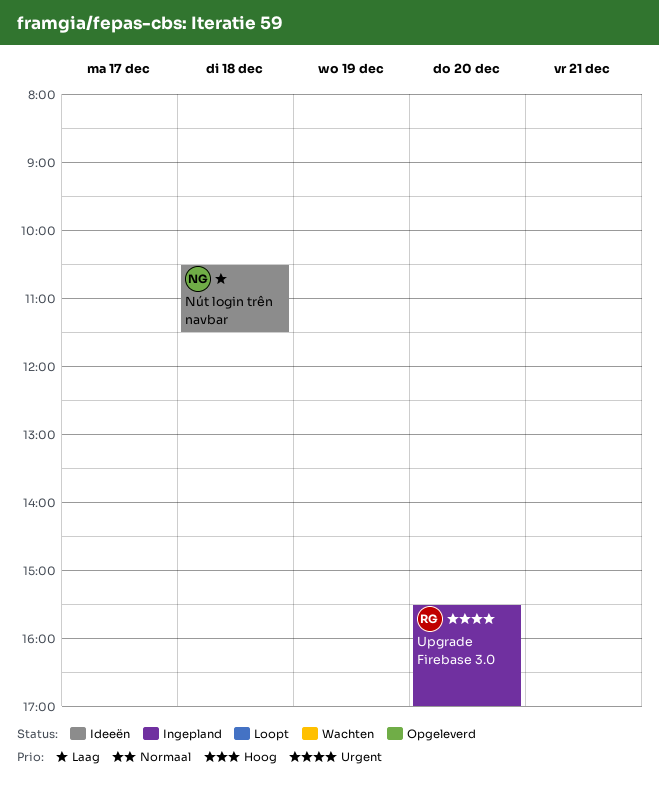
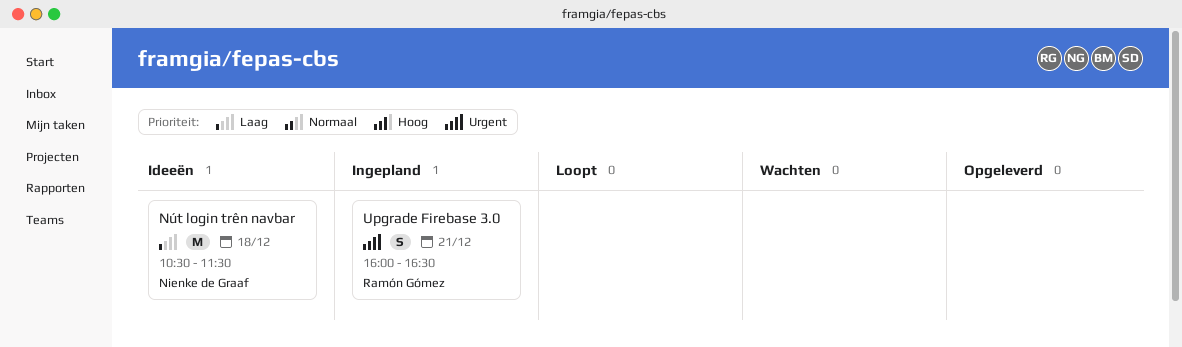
Upgrade Firebase 3.0, day: Dec 20 -> Dec 21
Upgrade Firebase 3.0, begins: 15:30 -> 16:00
Upgrade Firebase 3.0, ends: 17:00 -> 16:30

